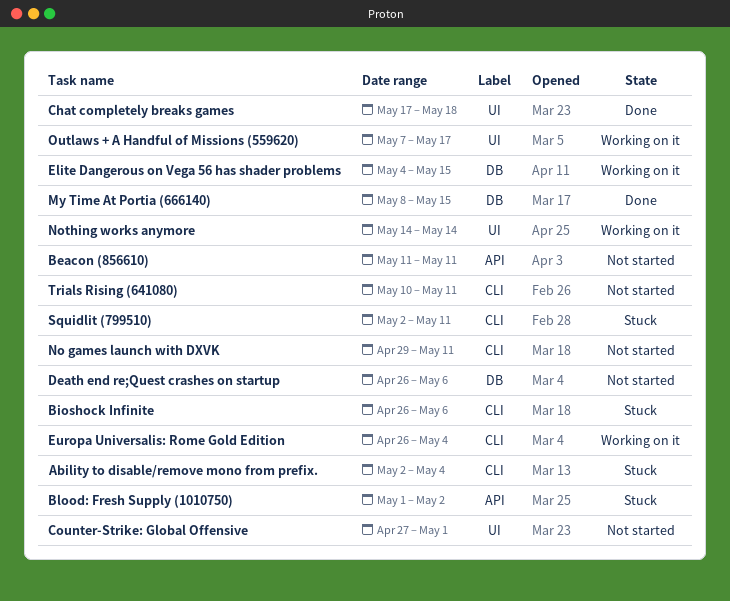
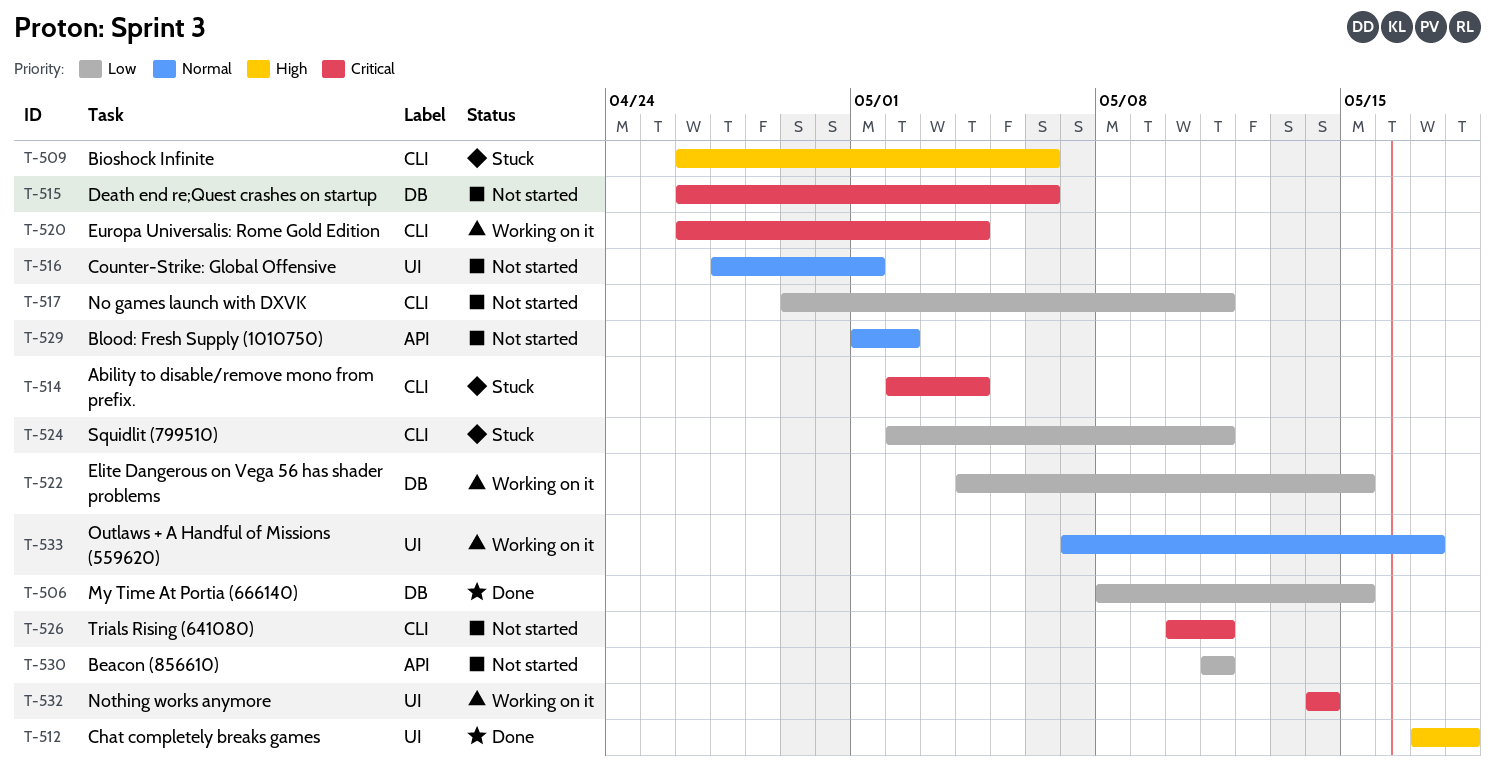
Blood: Fresh Supply (1010750), status: Stuck -> Not started

